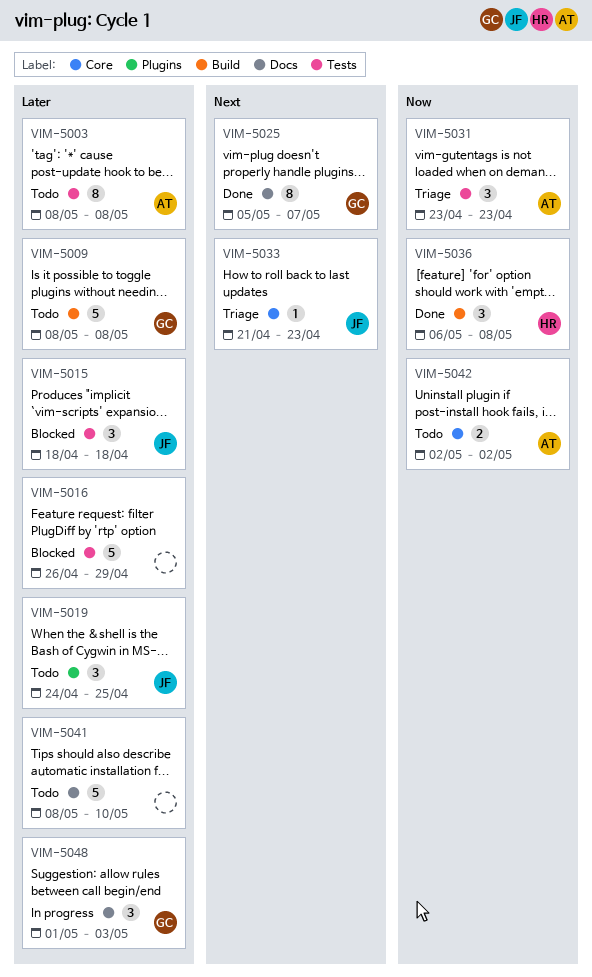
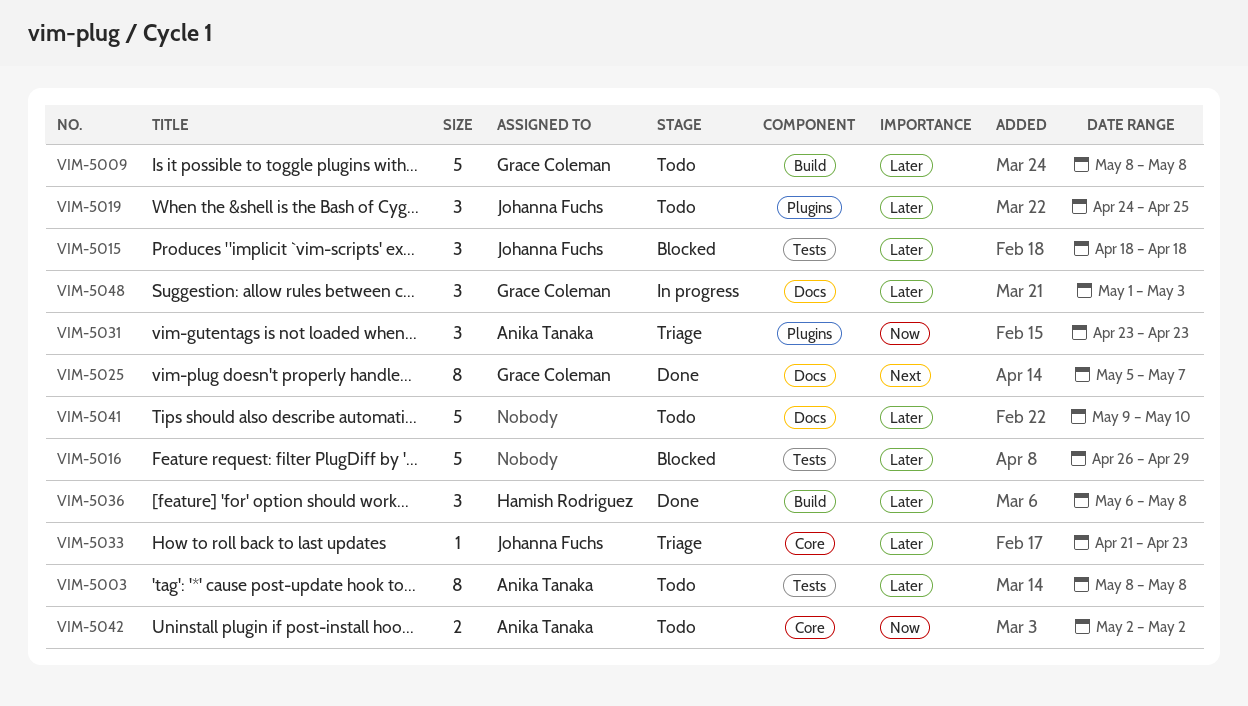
VIM-5031, label: Tests -> Plugins
VIM-5033, priority: Next -> Later
VIM-5036, priority: Now -> Later
VIM-5041, start: May 8 -> May 9

